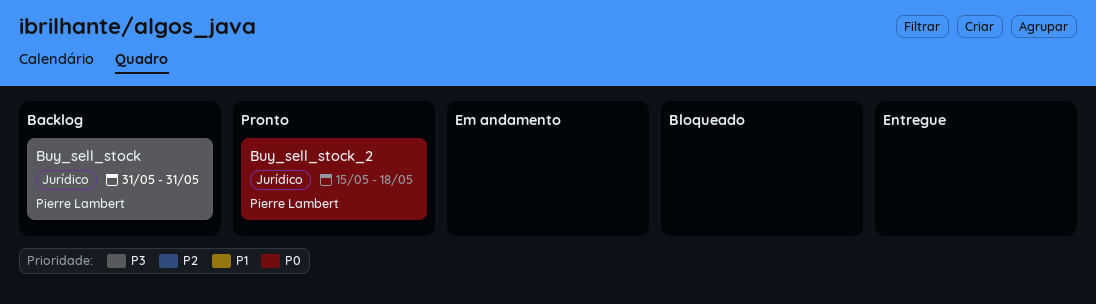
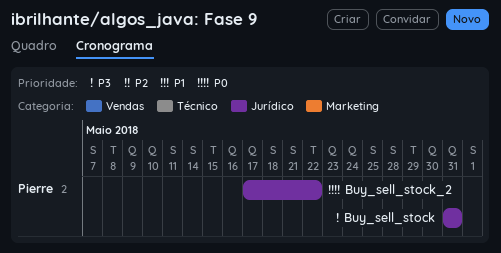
Buy_sell_stock_2, start: May 15 -> May 17
Buy_sell_stock_2, due: May 18 -> May 22

